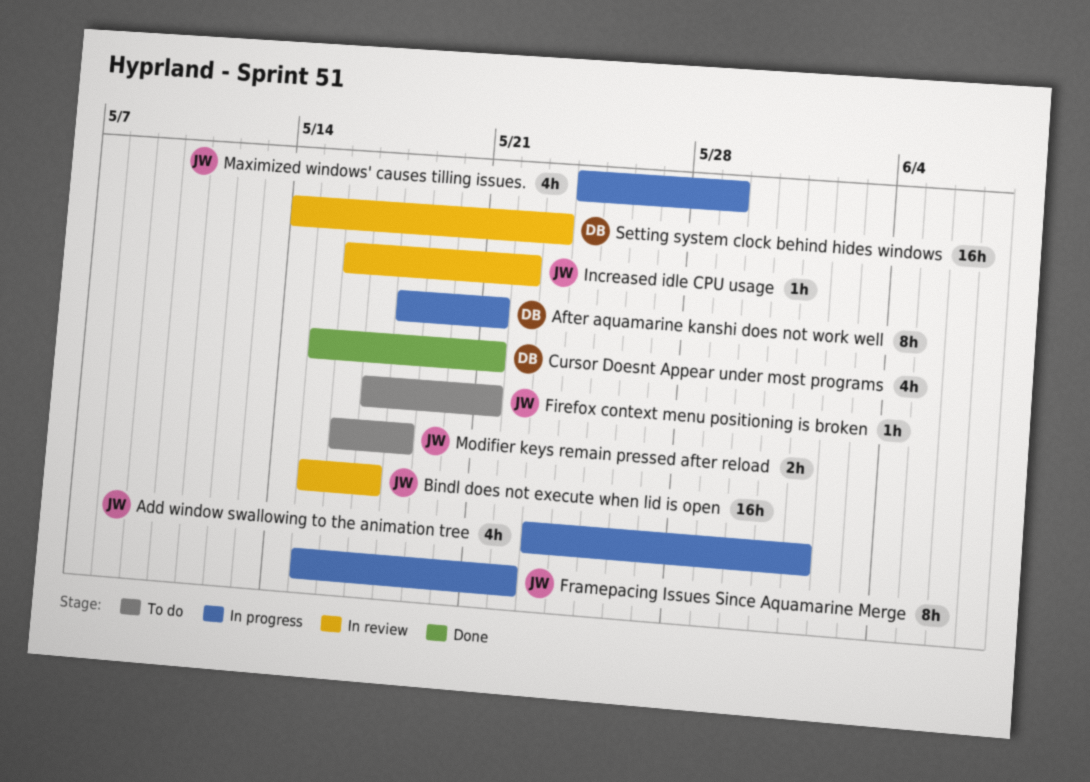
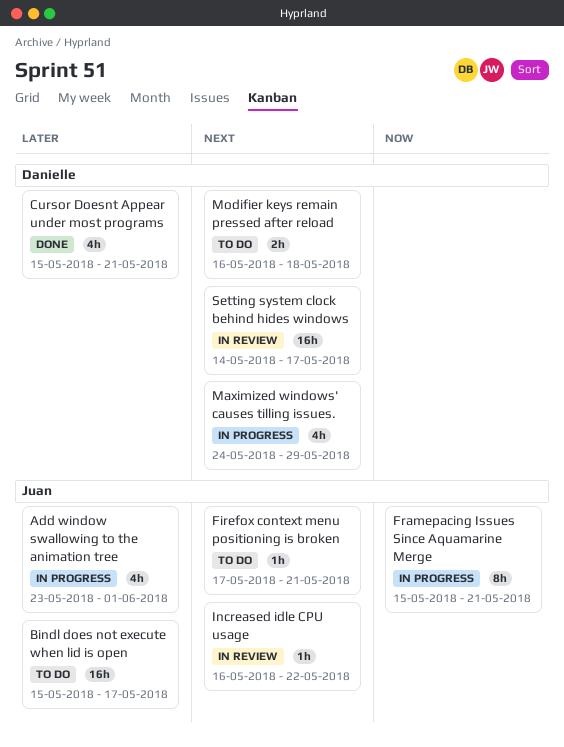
After aquamarine kanshi does not work well: present -> none
Bindl does not execute when lid is open, status: In review -> To do
Framepacing Issues Since Aquamarine Merge, due: May 22 -> May 21
Maximized windows' causes tilling issues., owner: Juan -> Danielle
Modifier keys remain pressed after reload, owner: Juan -> Danielle
Setting system clock behind hides windows, due: May 23 -> May 17

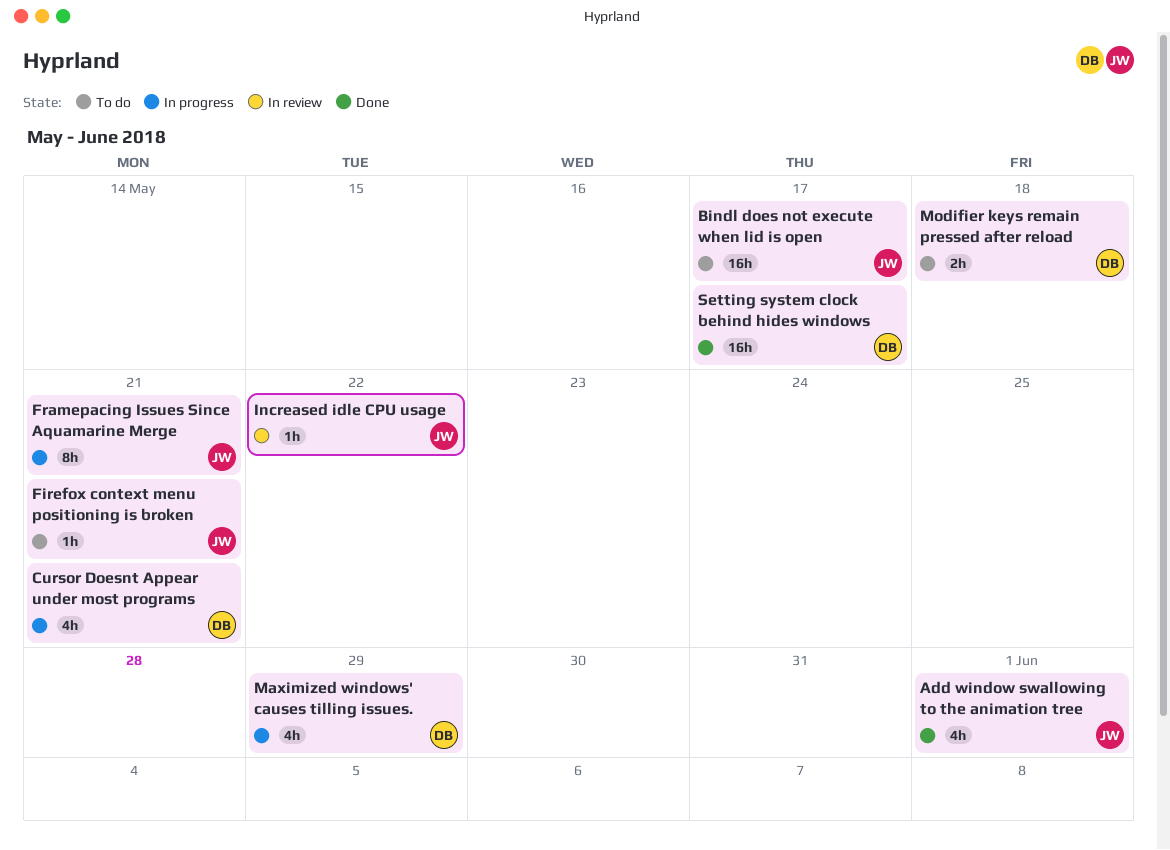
Add window swallowing to the animation tree, status: In progress -> Done
Cursor Doesnt Appear under most programs, status: Done -> In progress
Setting system clock behind hides windows, status: In review -> Done

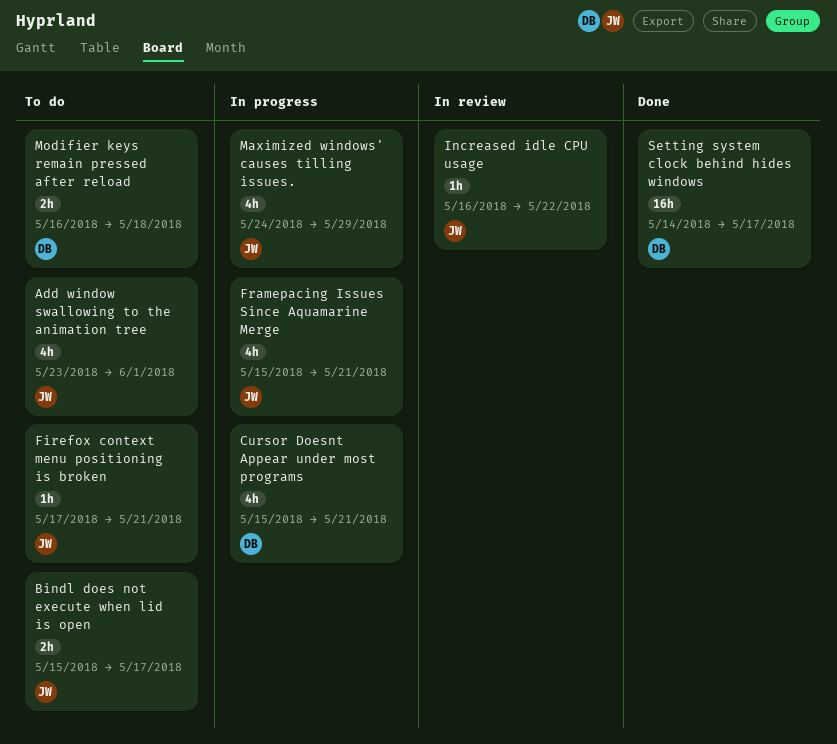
Add window swallowing to the animation tree, status: Done -> To do
Bindl does not execute when lid is open, estimate: 16h -> 2h
Framepacing Issues Since Aquamarine Merge, estimate: 8h -> 4h
Maximized windows' causes tilling issues., owner: DB -> JW

